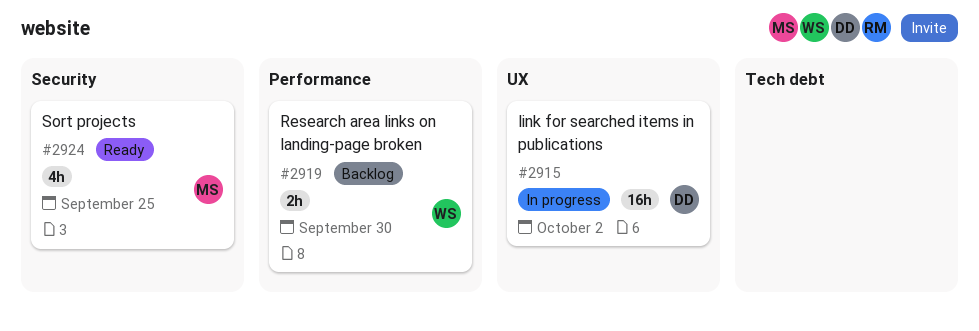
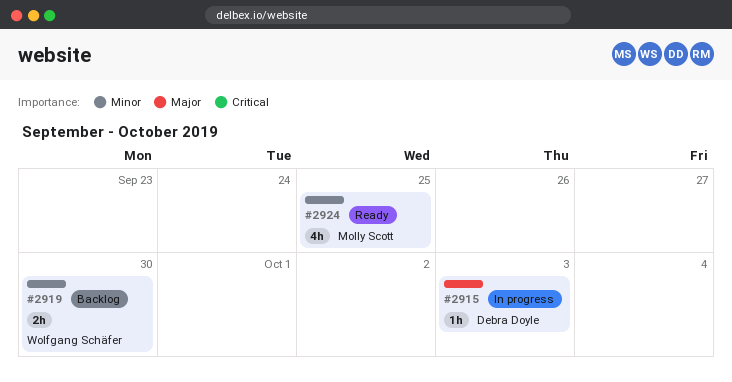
#2915, estimate: 16h -> 1h
#2915, due: Oct 2 -> Oct 3

